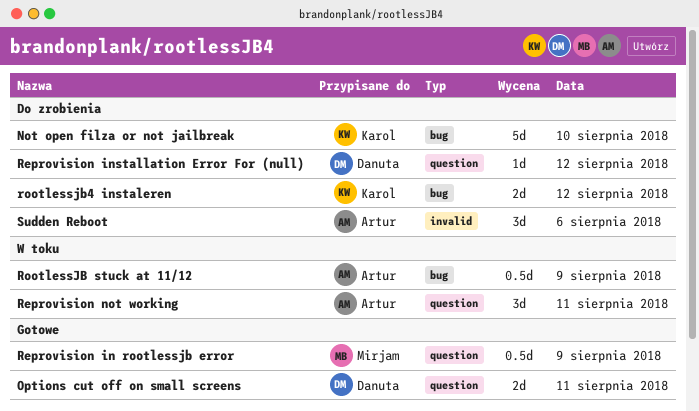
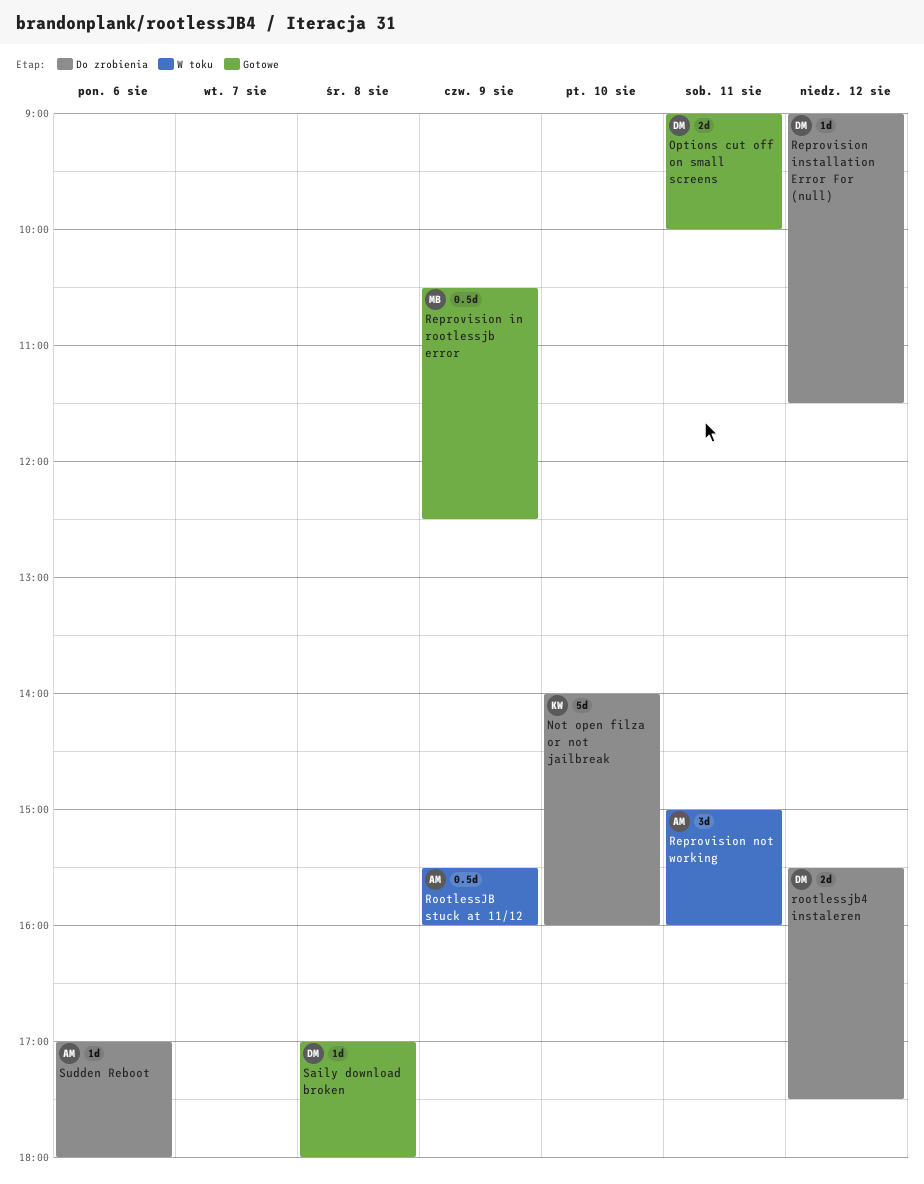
rootlessjb4 instaleren, owner: Karol -> Danuta
Saily download broken: none -> present
Sudden Reboot, estimate: 3d -> 1d

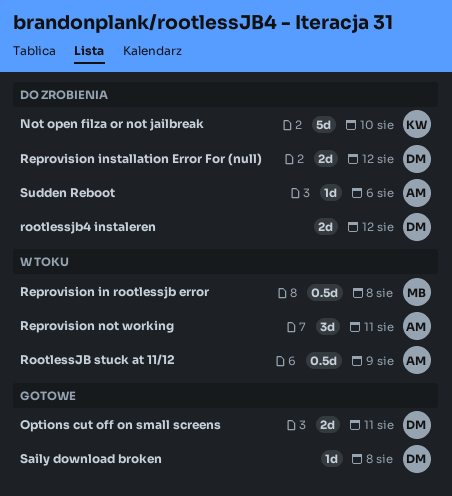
Reprovision in rootlessjb error, status: Gotowe -> W toku
Reprovision in rootlessjb error, day: Aug 9 -> Aug 8
Reprovision installation Error For (null), estimate: 1d -> 2d

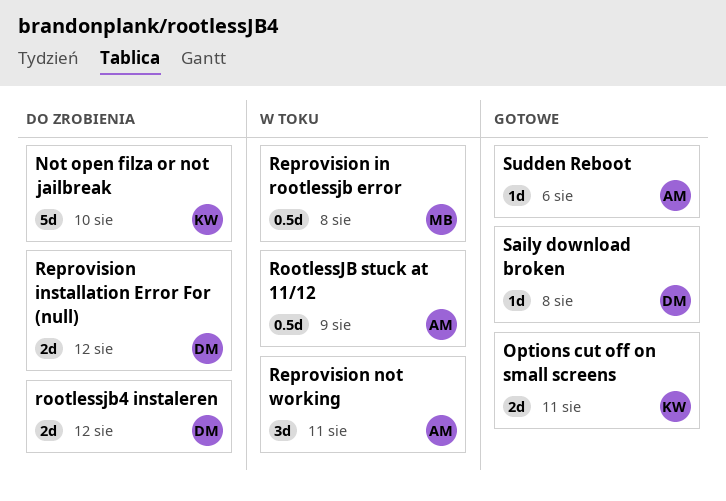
Options cut off on small screens, owner: DM -> KW
Sudden Reboot, status: Do zrobienia -> Gotowe

